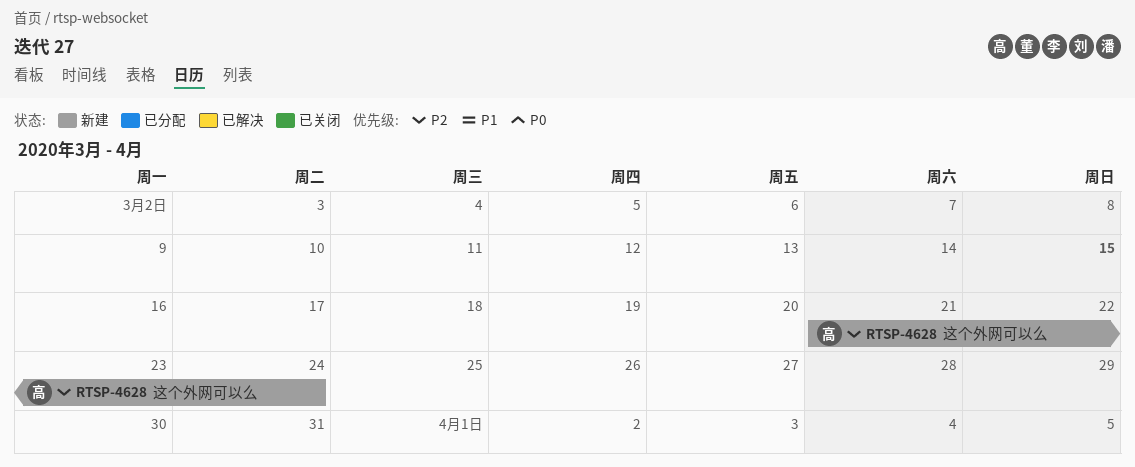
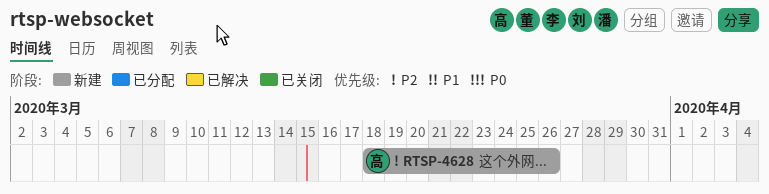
RTSP-4628, start: Mar 21 -> Mar 18
RTSP-4628, due: Mar 24 -> Mar 26

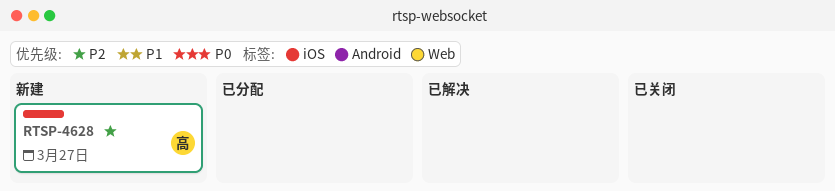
RTSP-4628, due: Mar 26 -> Mar 27

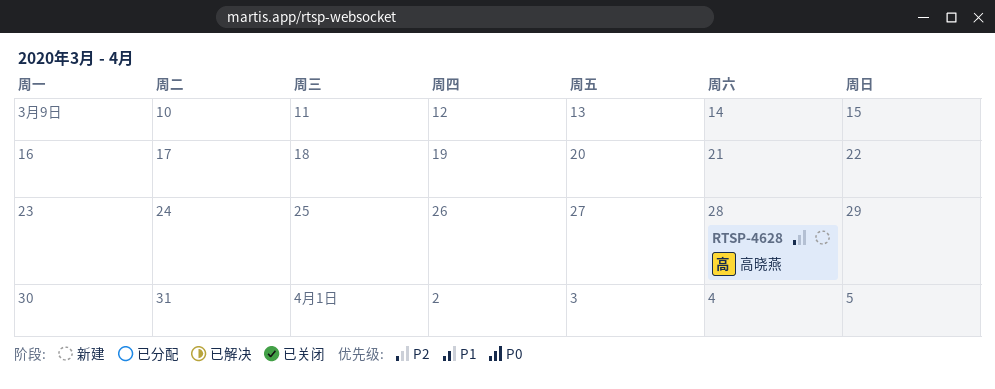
RTSP-4628, due: Mar 27 -> Mar 28

